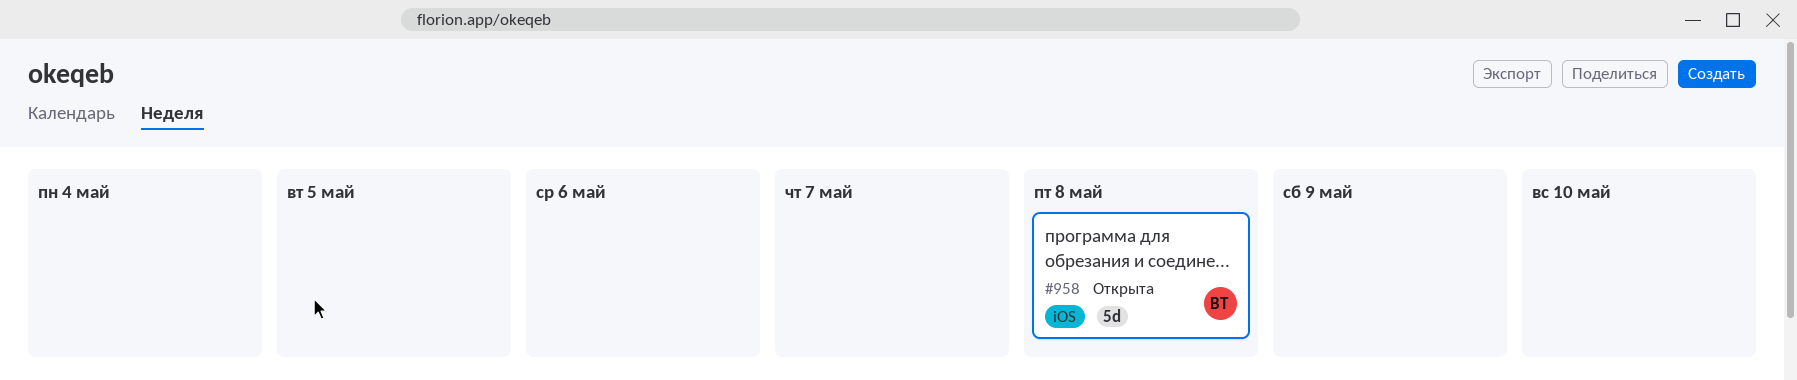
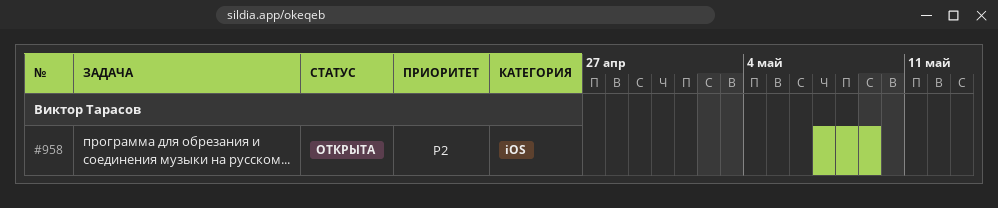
#958, due: May 8 -> May 9

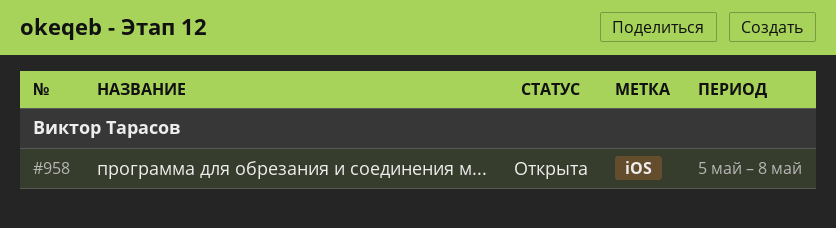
#958, start: May 7 -> May 5
#958, due: May 9 -> May 8

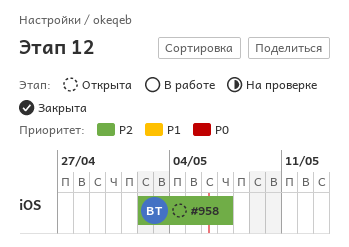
#958, start: May 5 -> May 2
#958, due: May 8 -> May 7

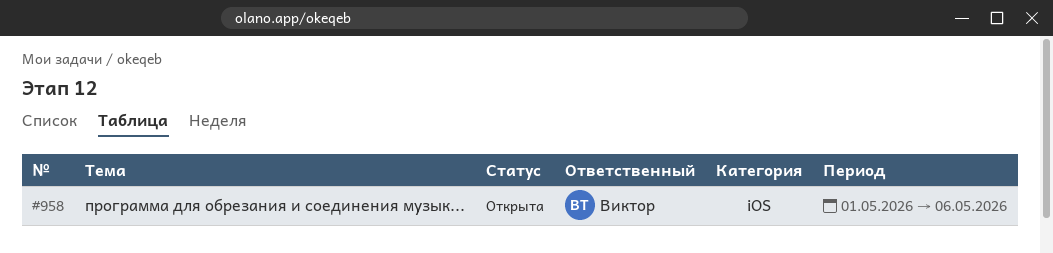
#958, start: May 2 -> May 1
#958, due: May 7 -> May 6

